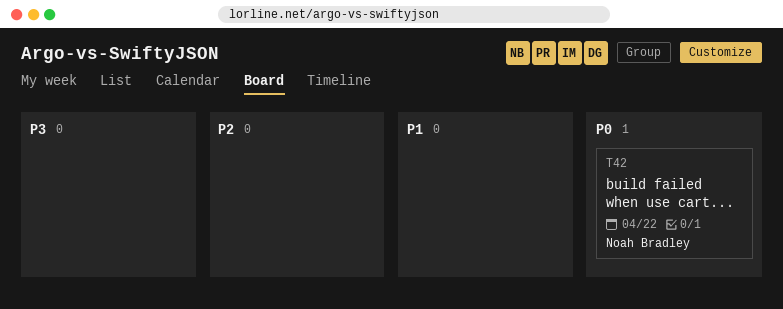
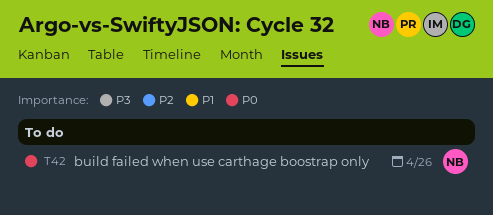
T42, due: Apr 22 -> Apr 26

